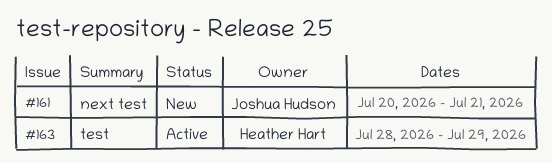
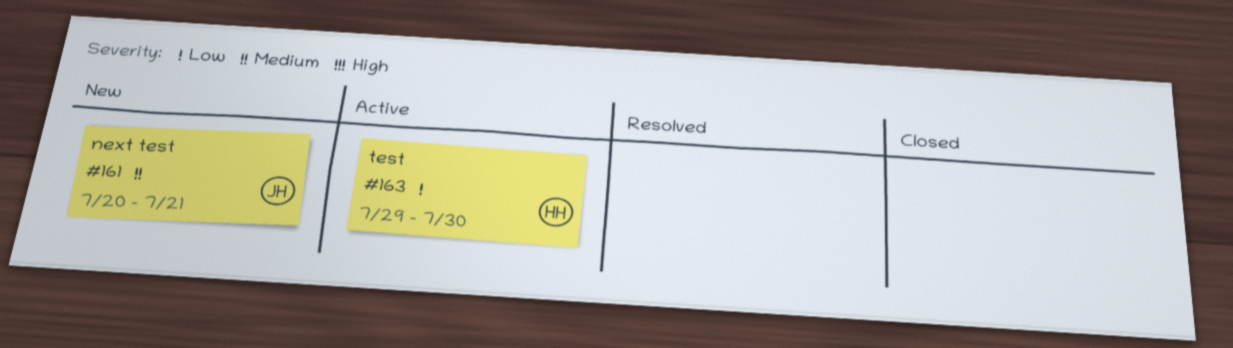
#163, start: Jul 28 -> Jul 29
#163, due: Jul 29 -> Jul 30

